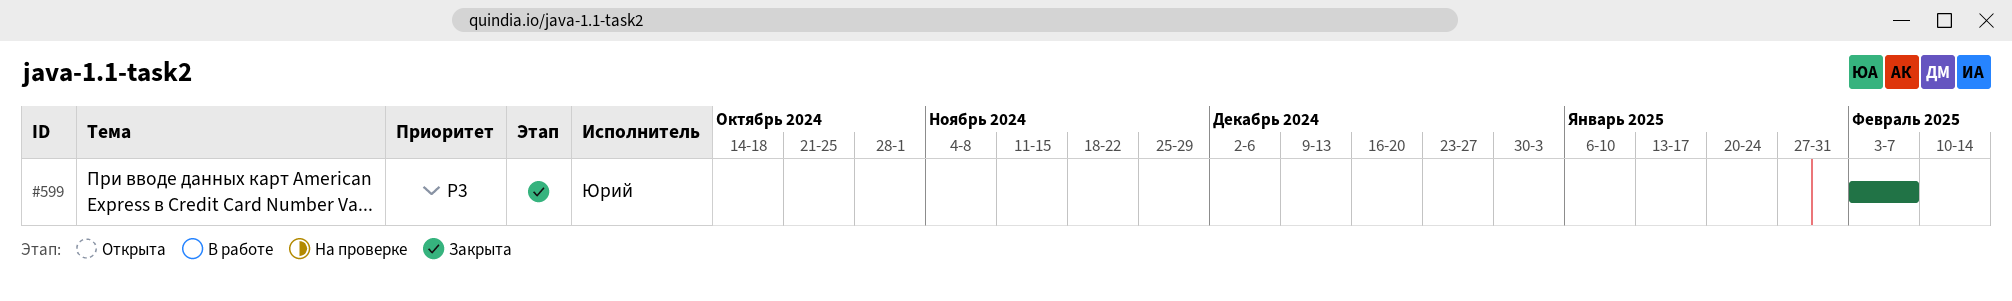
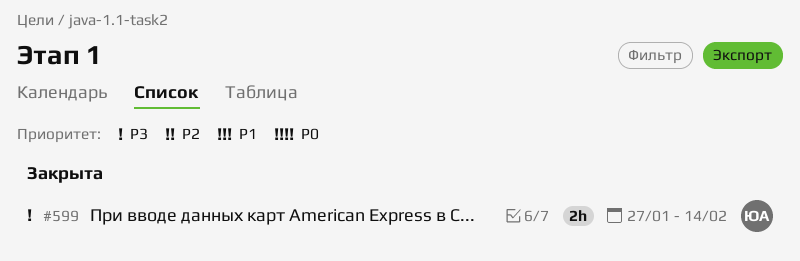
#599, start: Feb 3 -> Jan 27
#599, due: Feb 7 -> Feb 14

